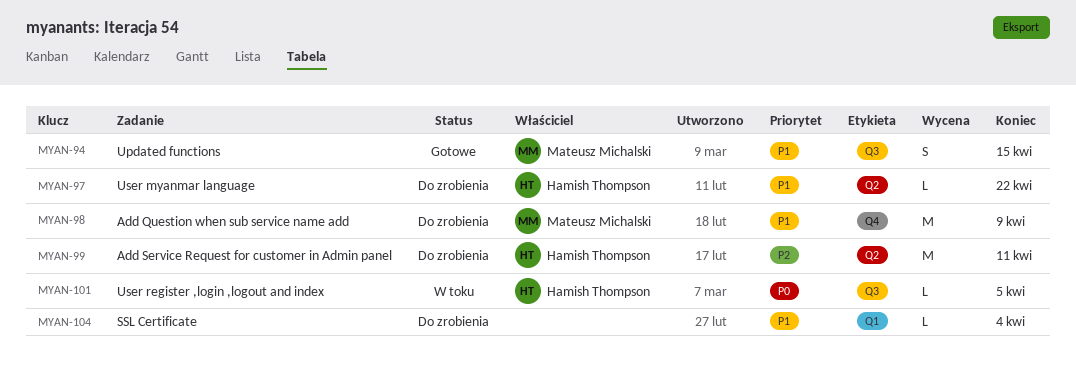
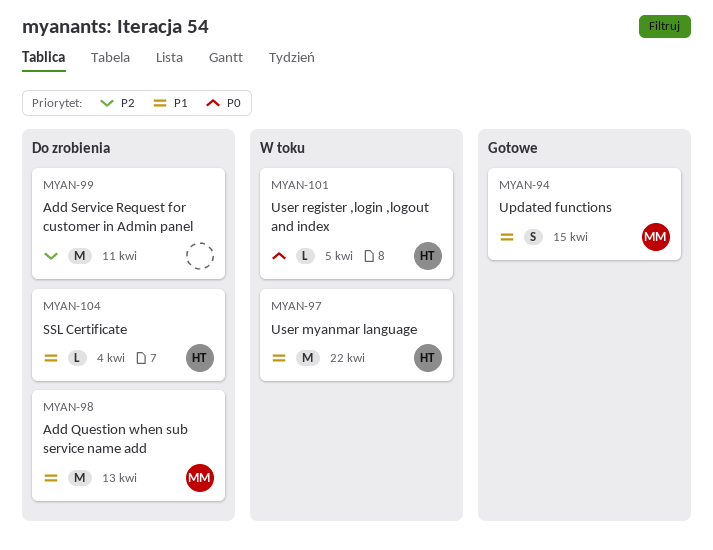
MYAN-97, status: Do zrobienia -> W toku
MYAN-97, estimate: L -> M
MYAN-98, due: Apr 9 -> Apr 13
MYAN-99, owner: Hamish Thompson -> none
MYAN-104, owner: none -> Hamish Thompson

